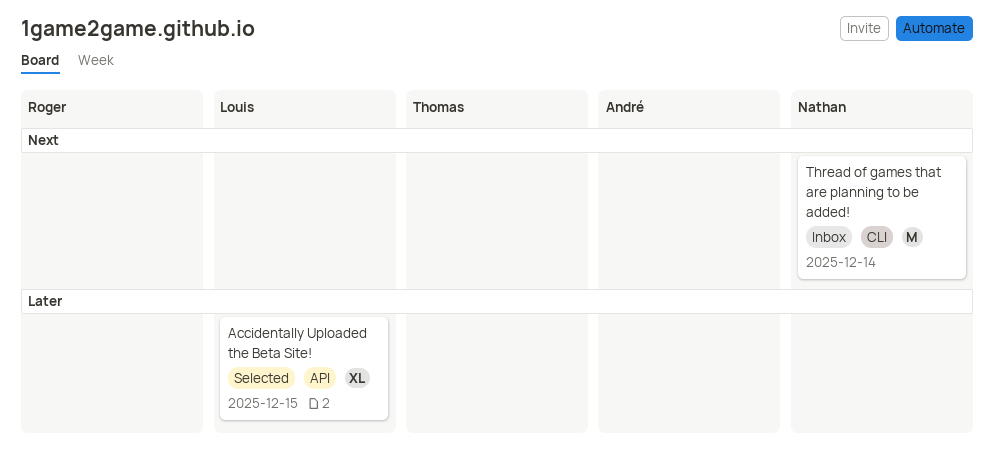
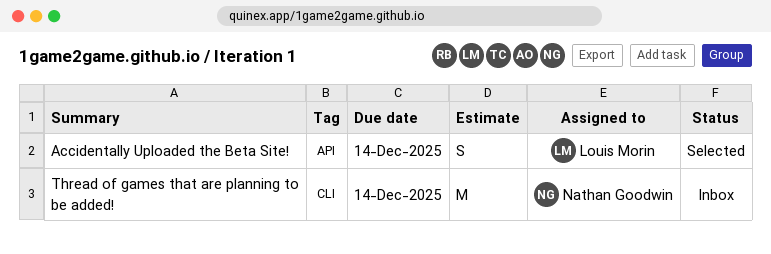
Accidentally Uploaded the Beta Site!, estimate: XL -> S
Accidentally Uploaded the Beta Site!, due: Dec 15 -> Dec 14

